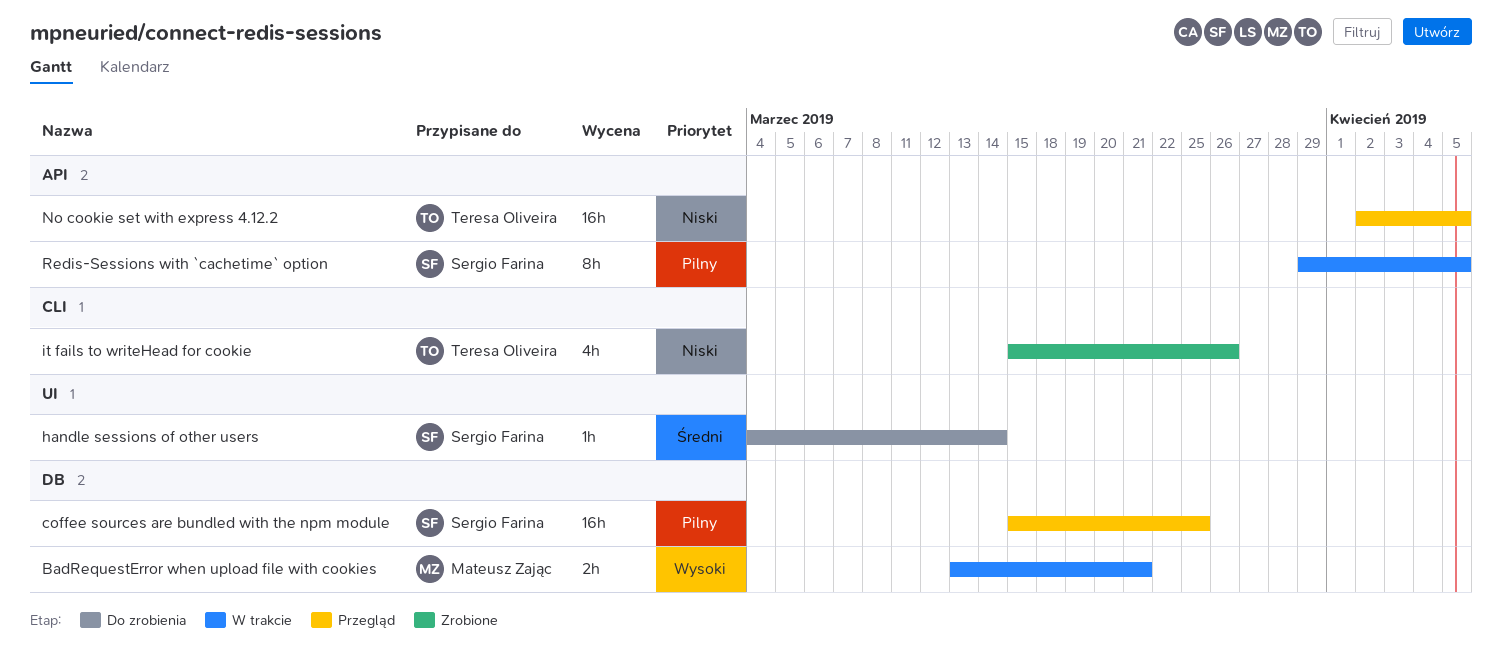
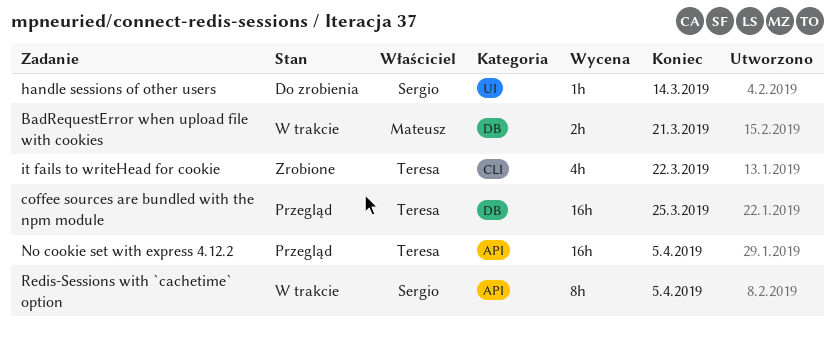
coffee sources are bundled with the npm module, owner: Sergio Farina -> Teresa Oliveira
it fails to writeHead for cookie, due: Mar 26 -> Mar 22

